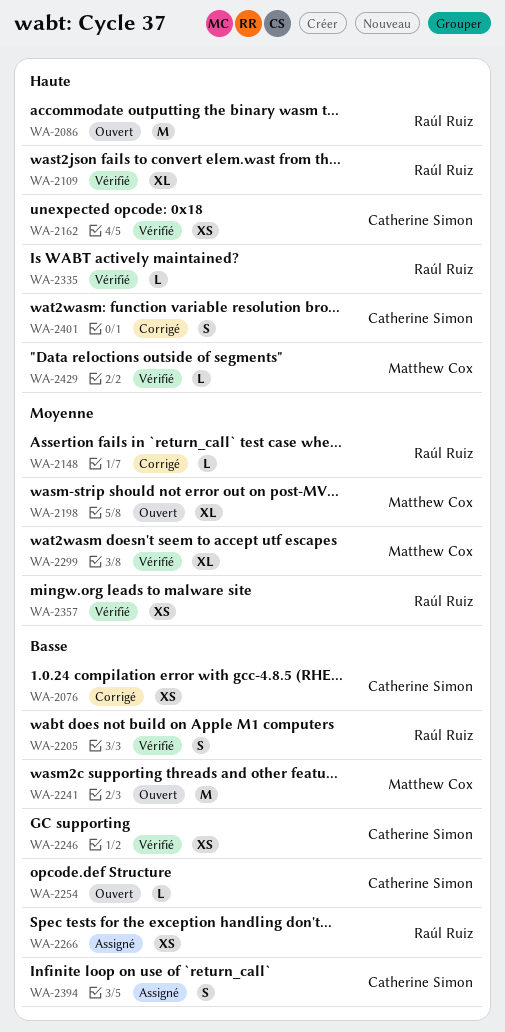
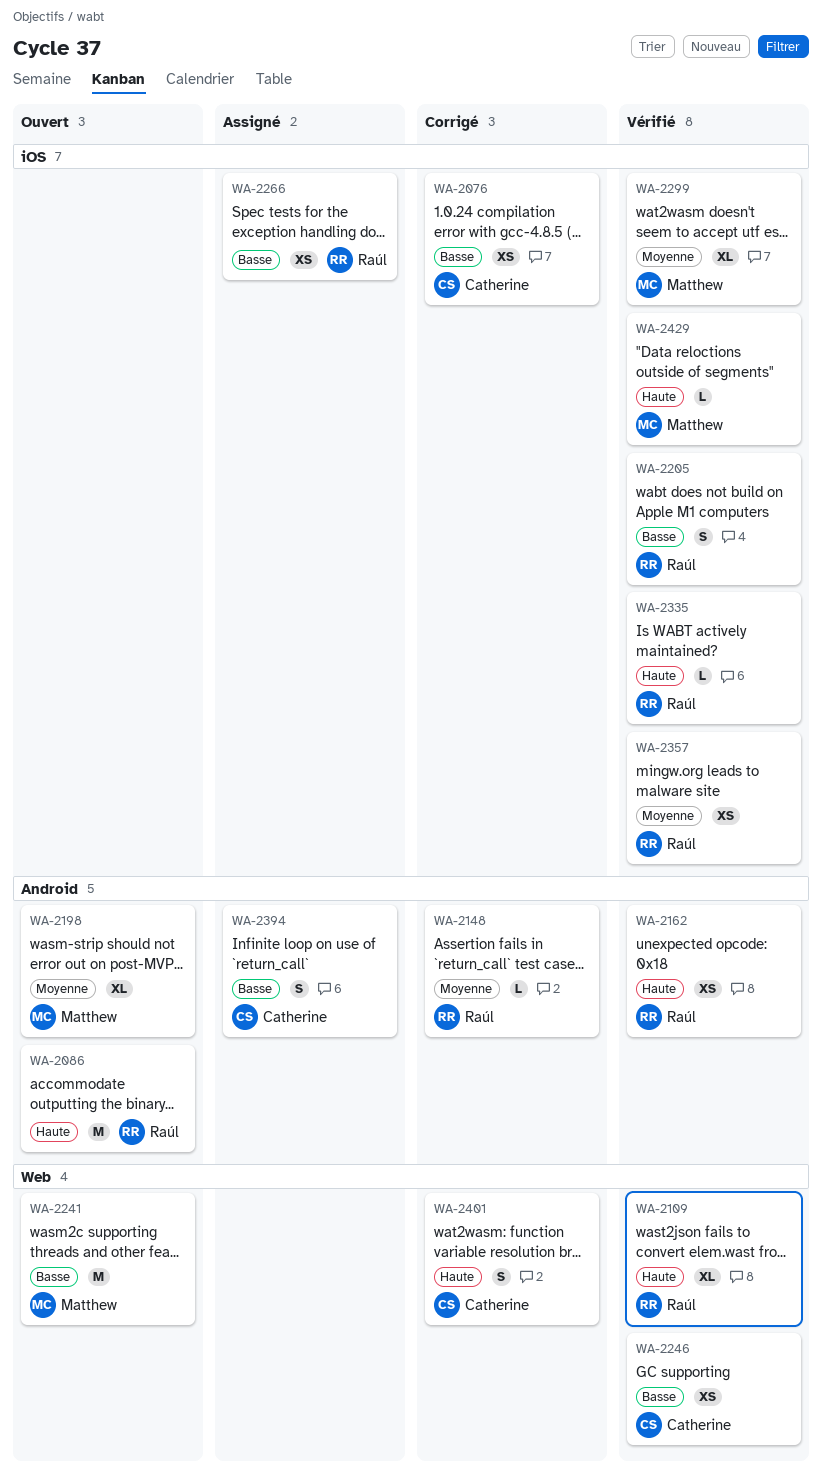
WA-2162, owner: Catherine Simon -> Raúl Ruiz
WA-2254: present -> none

